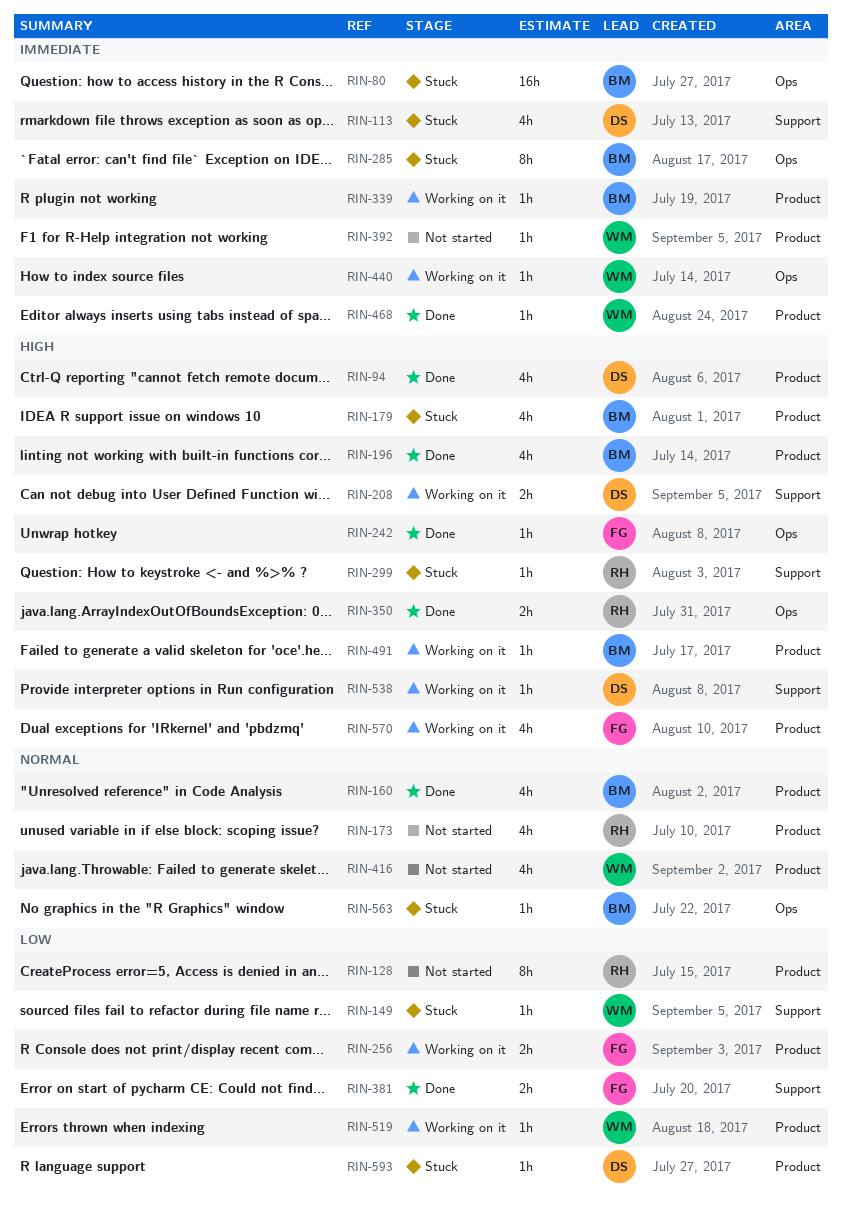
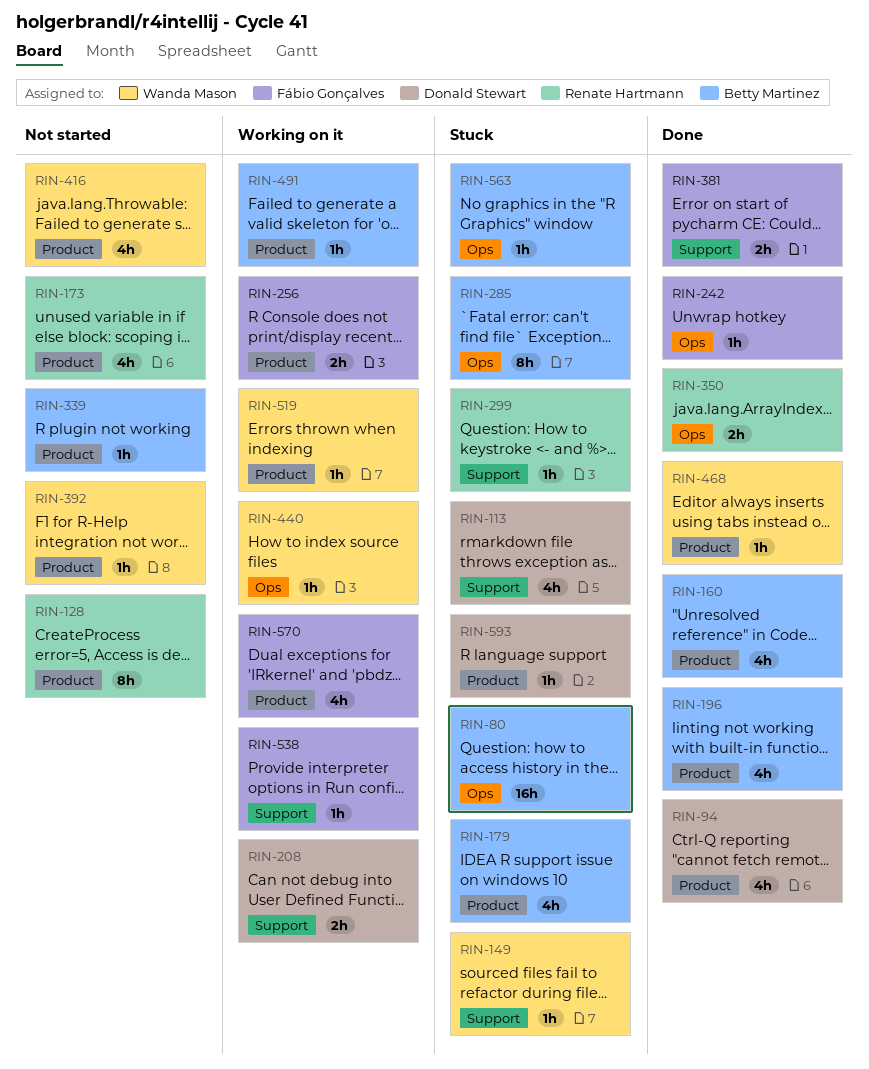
RIN-339, status: Working on it -> Not started
RIN-538, owner: Donald Stewart -> Fábio Gonçalves

